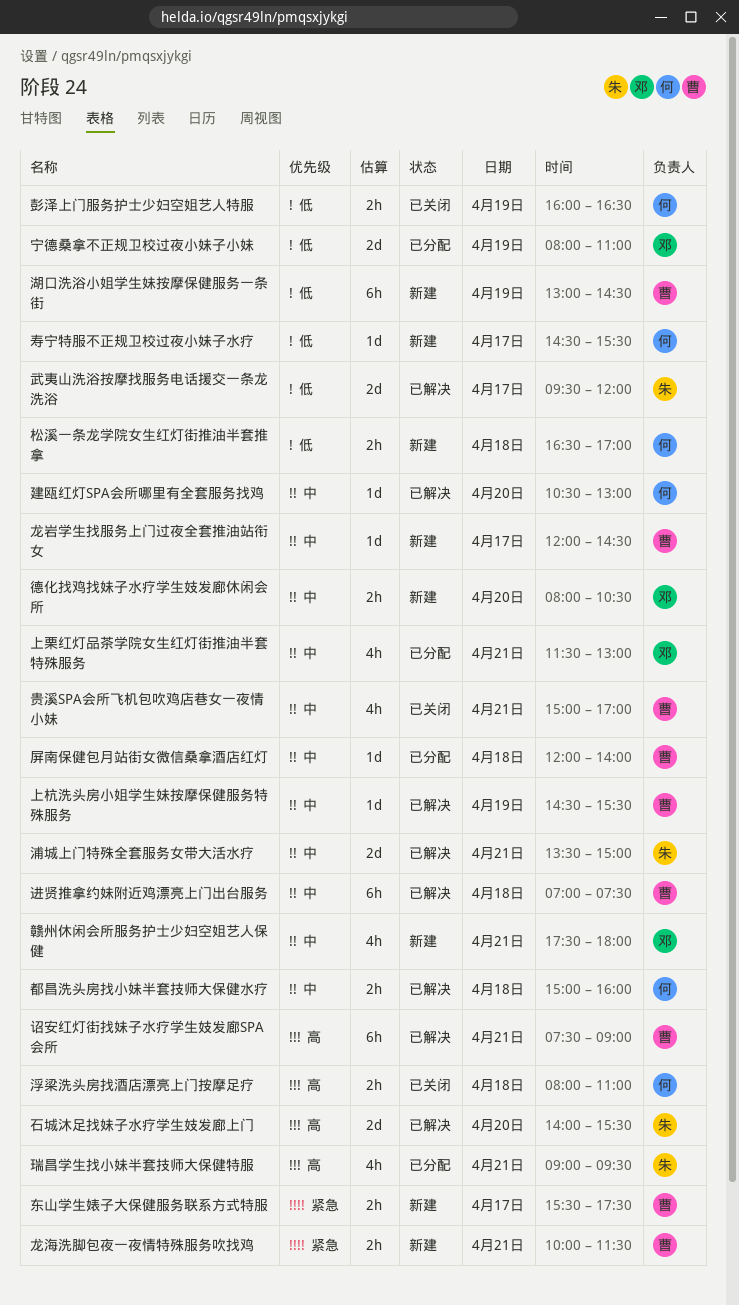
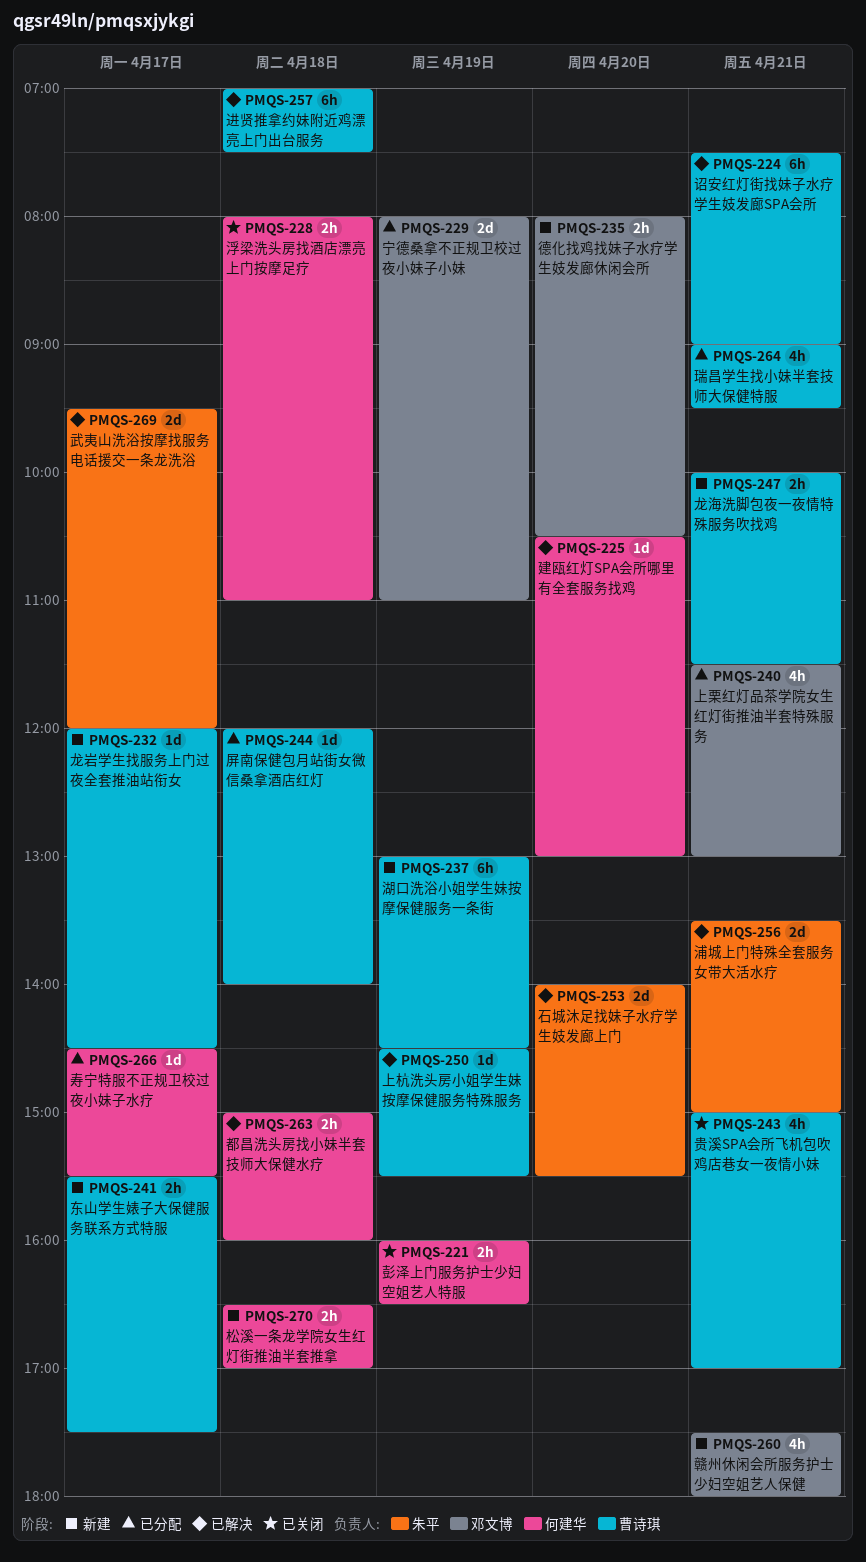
寿宁特服不正规卫校过夜小妹子水疗, status: 新建 -> 已分配
瑞昌学生找小妹半套技师大保健特服, owner: 朱平 -> 曹诗琪

